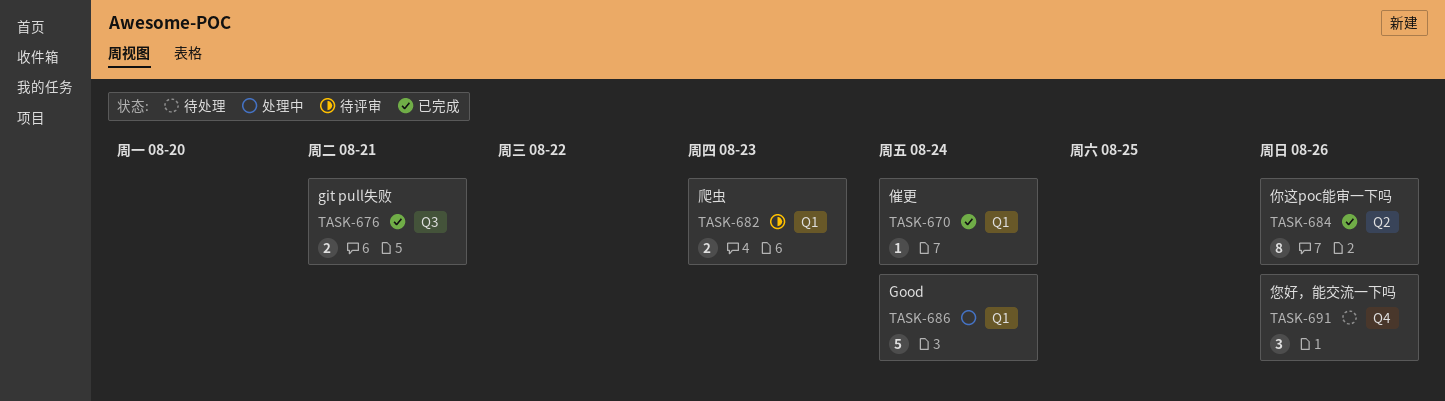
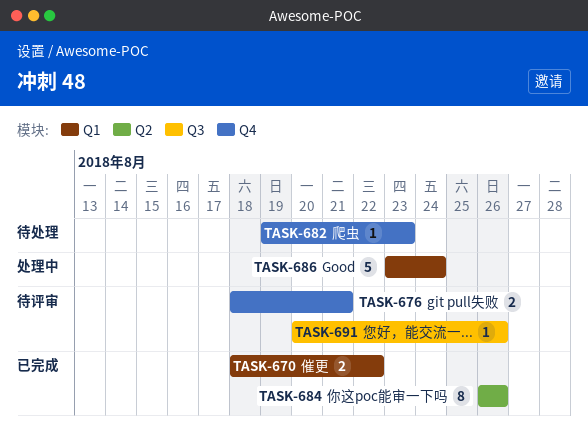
TASK-670, estimate: 1 -> 2
TASK-670, due: Aug 24 -> Aug 22
TASK-676, status: 已完成 -> 待评审
TASK-676, label: Q3 -> Q4
TASK-682, status: 待评审 -> 待处理
TASK-682, label: Q1 -> Q4
TASK-682, estimate: 2 -> 1
TASK-691, status: 待处理 -> 待评审
TASK-691, label: Q4 -> Q3
TASK-691, estimate: 3 -> 1

